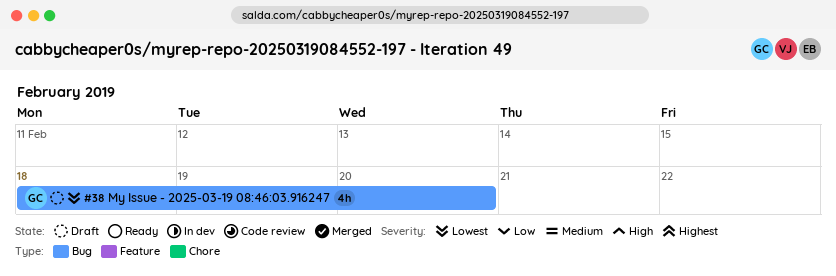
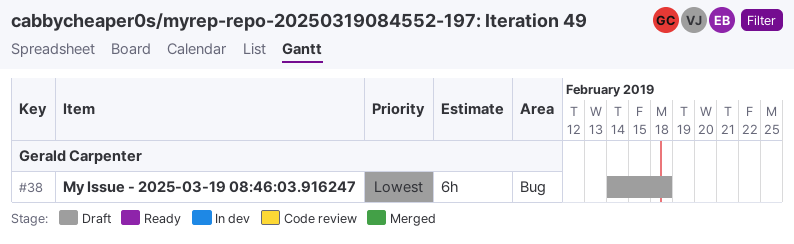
#38, estimate: 4h -> 6h
#38, start: Feb 18 -> Feb 14
#38, due: Feb 20 -> Feb 18

